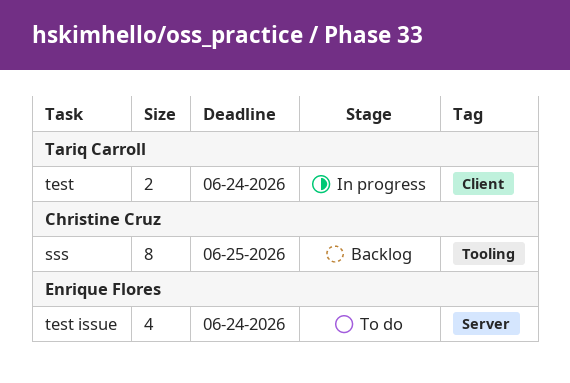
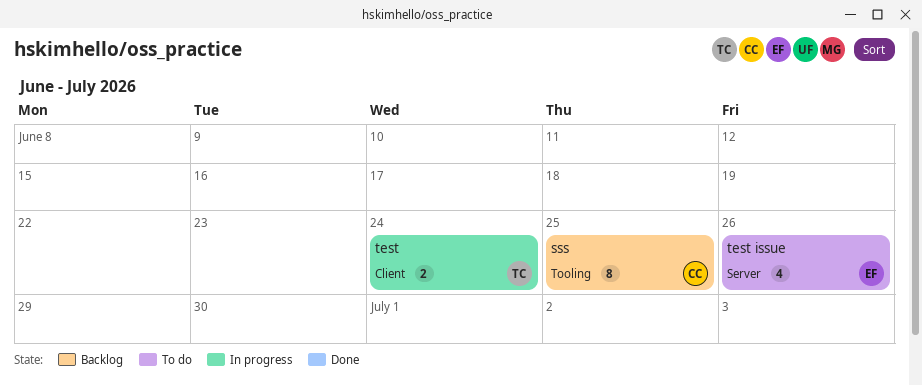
test issue, due: Jun 24 -> Jun 26

